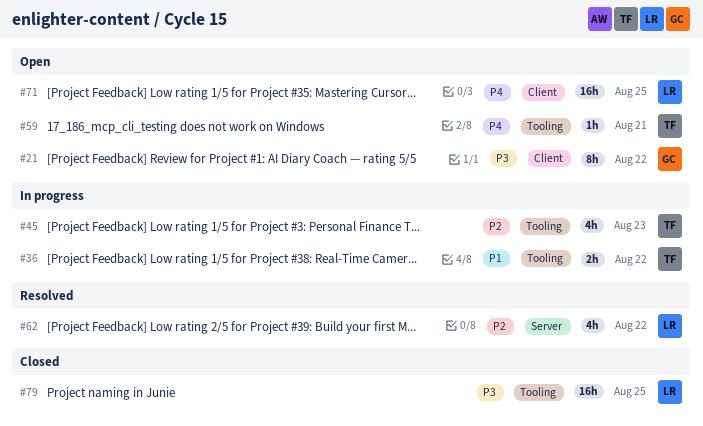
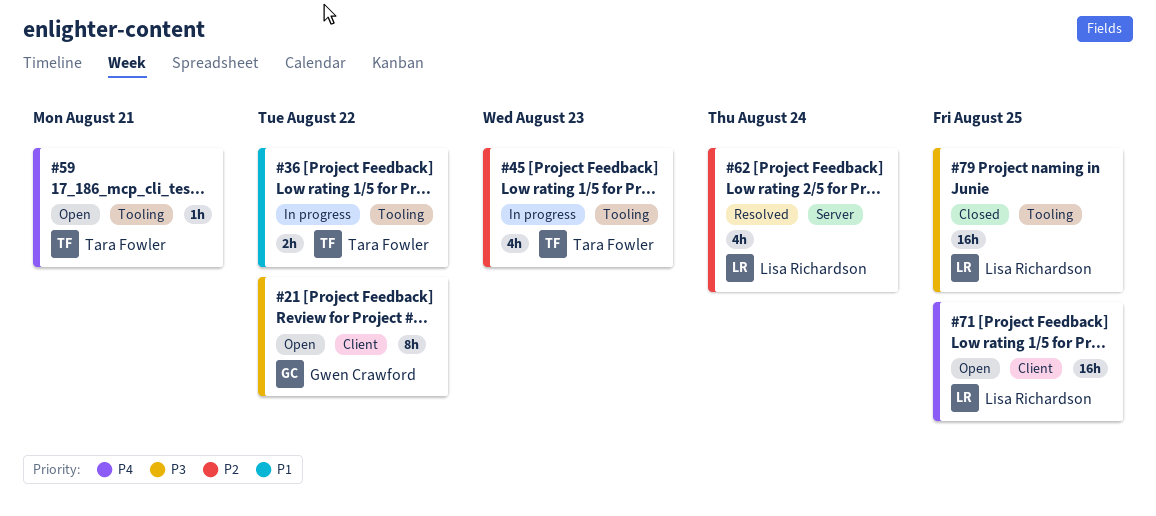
#62, due: Aug 22 -> Aug 24

